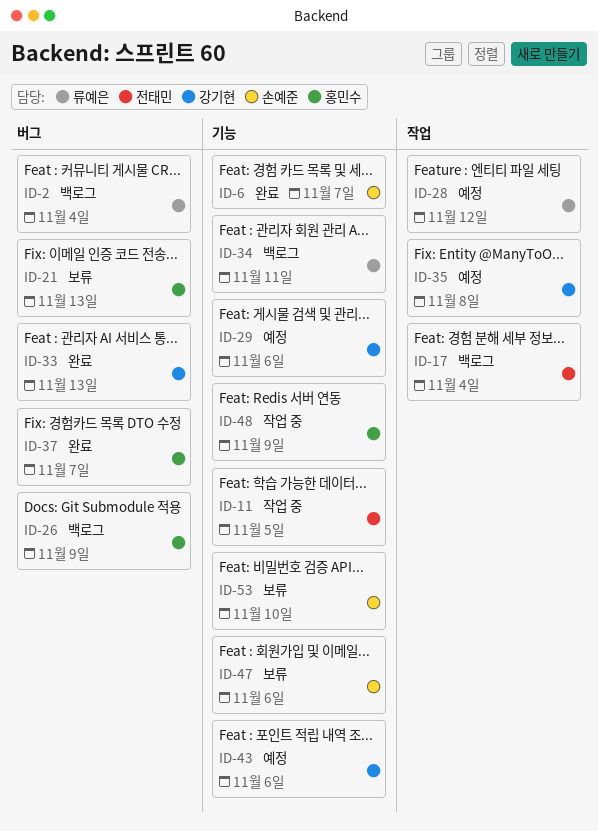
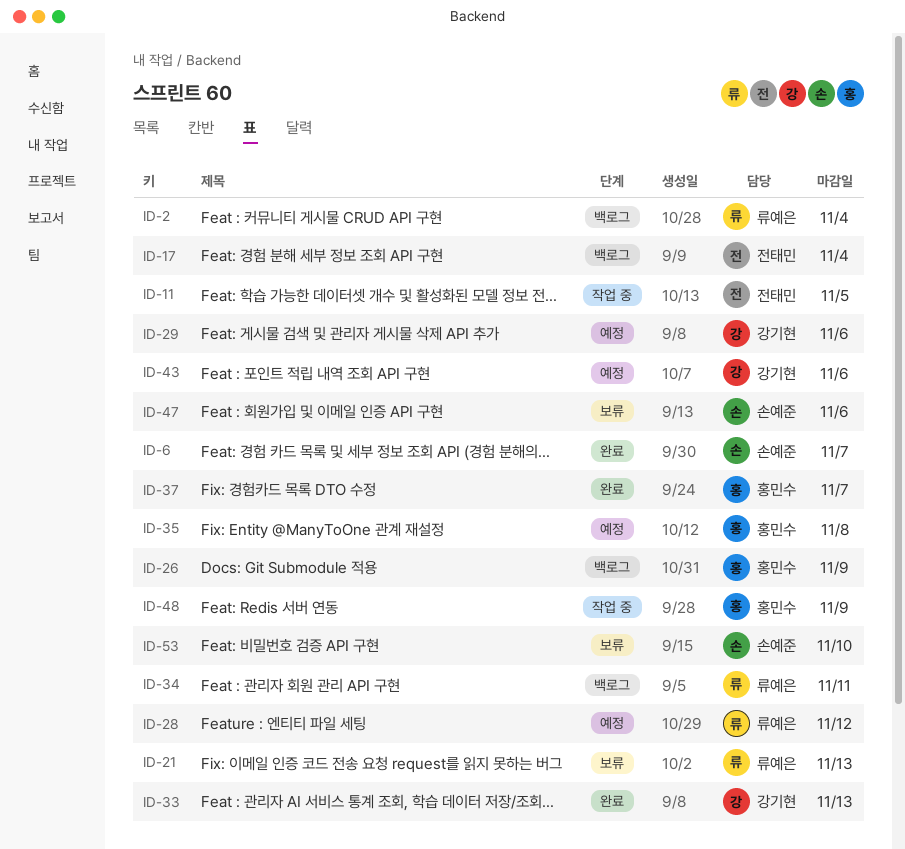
ID-21, owner: 홍민수 -> 류예은
ID-35, owner: 강기현 -> 홍민수

